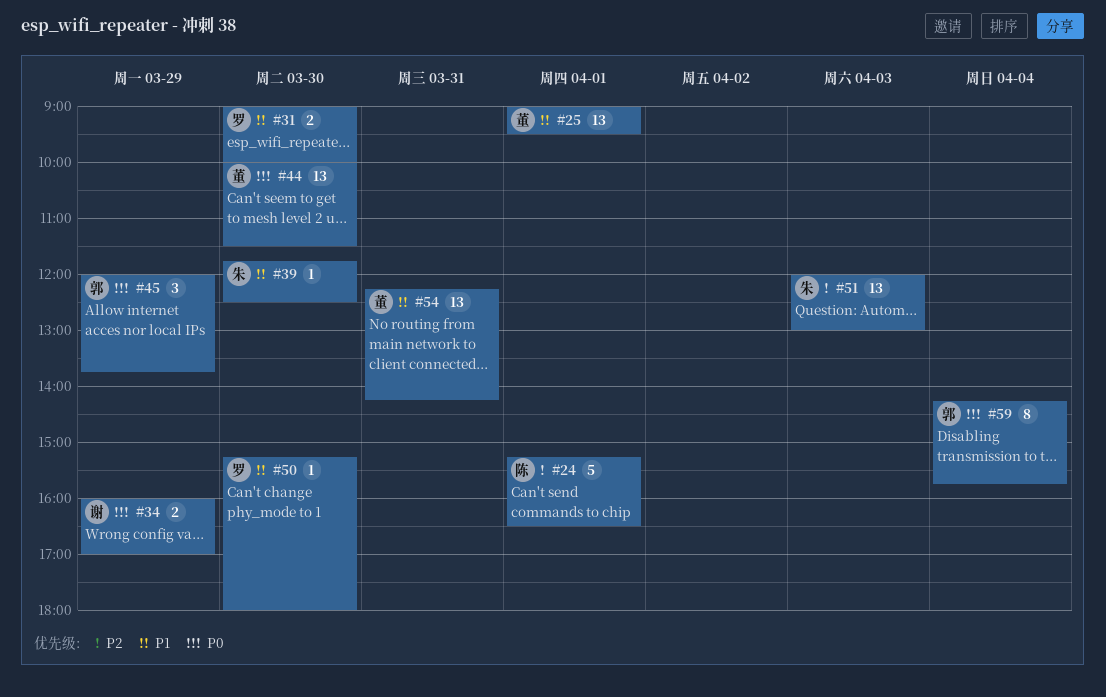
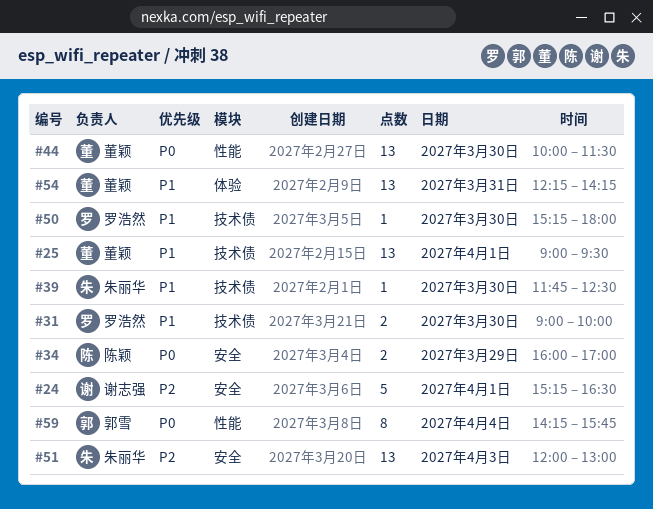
#24, owner: 陈颖 -> 谢志强
#34, owner: 谢志强 -> 陈颖
#45: present -> none

